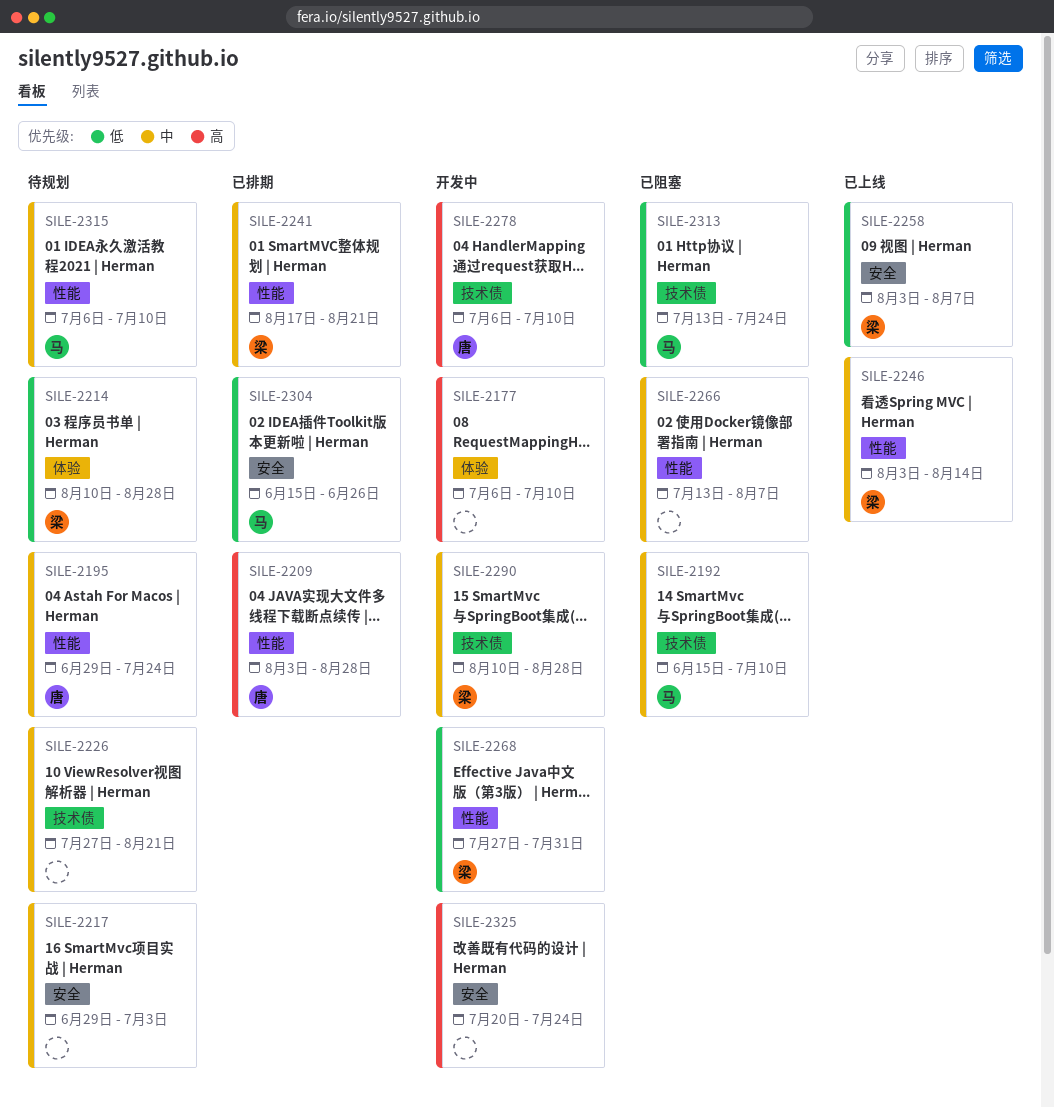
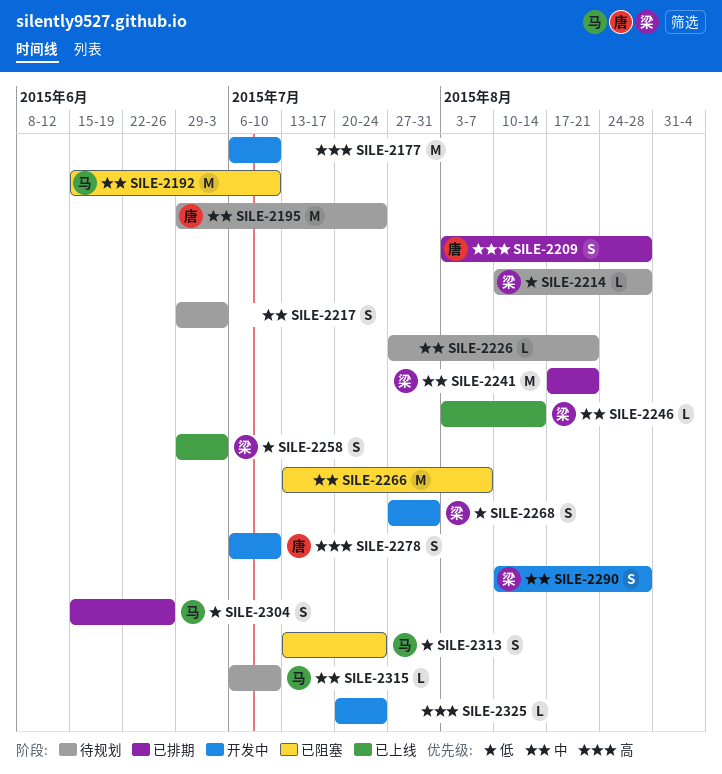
SILE-2258, start: Aug 3 -> Jun 29
SILE-2258, due: Aug 7 -> Jul 3

